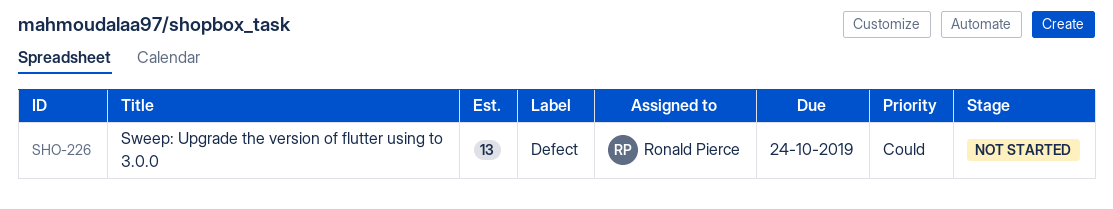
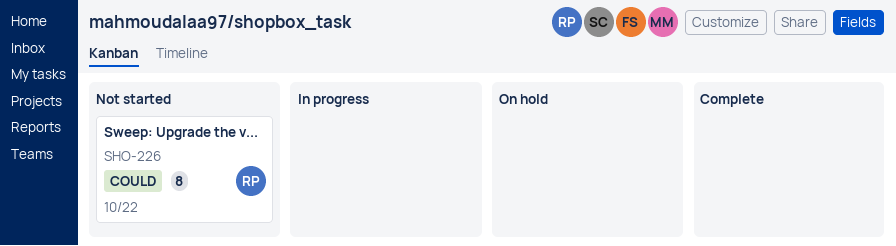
SHO-226, estimate: 13 -> 8
SHO-226, due: Oct 24 -> Oct 22

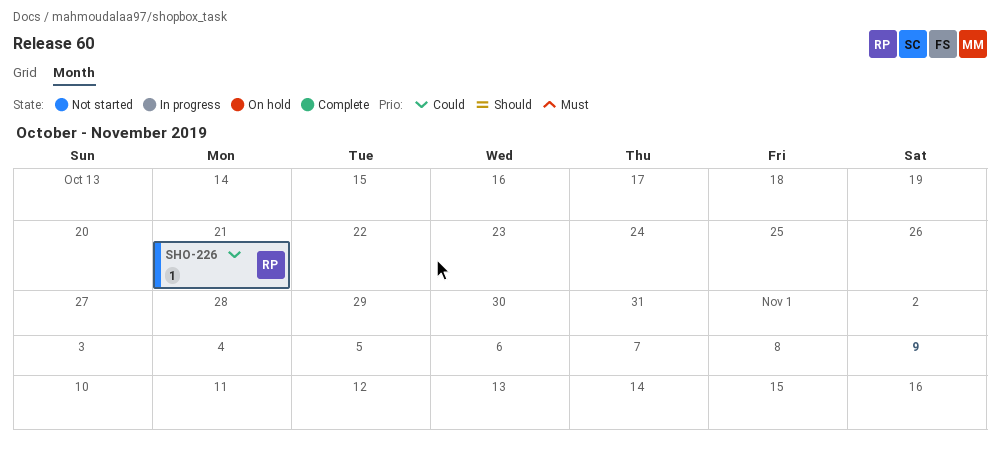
SHO-226, estimate: 8 -> 1
SHO-226, due: Oct 22 -> Oct 21

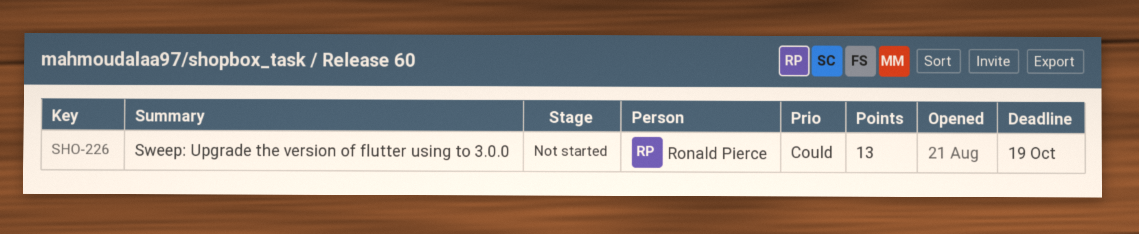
SHO-226, estimate: 1 -> 13
SHO-226, due: Oct 21 -> Oct 19

